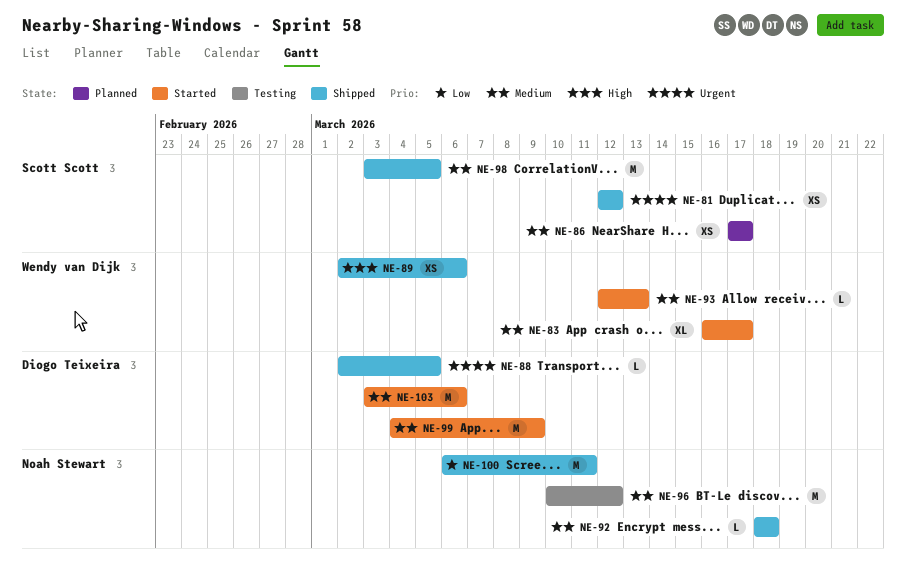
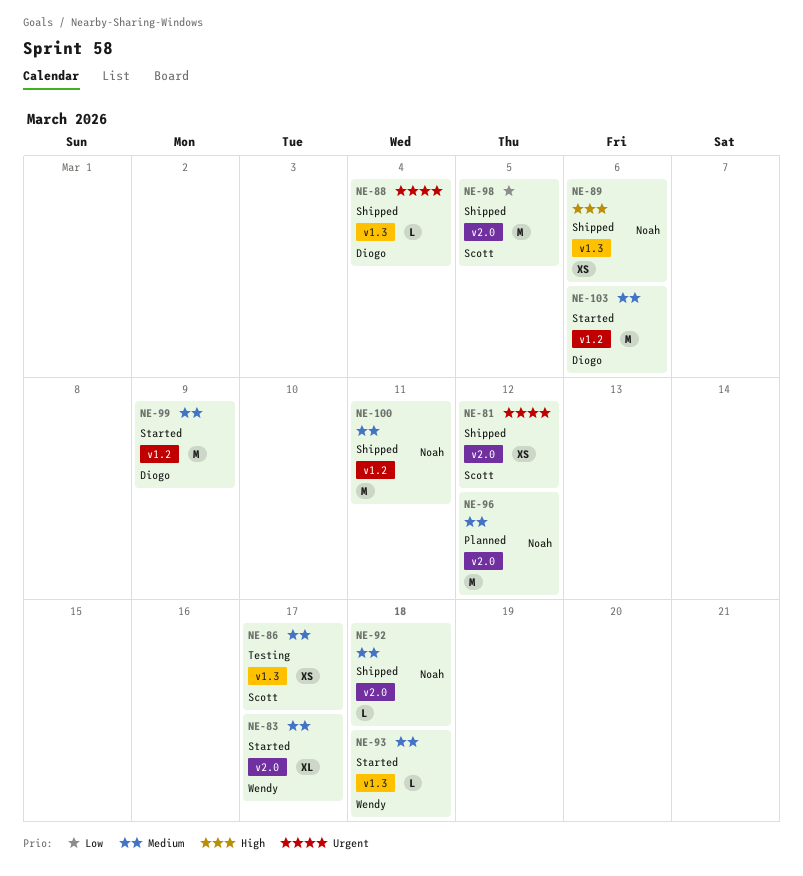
NE-86, status: Planned -> Testing
NE-88, due: Mar 5 -> Mar 4
NE-89, owner: Wendy van Dijk -> Noah Stewart
NE-93, due: Mar 13 -> Mar 18
NE-96, status: Testing -> Planned
NE-98, priority: Medium -> Low
NE-100, priority: Low -> Medium

